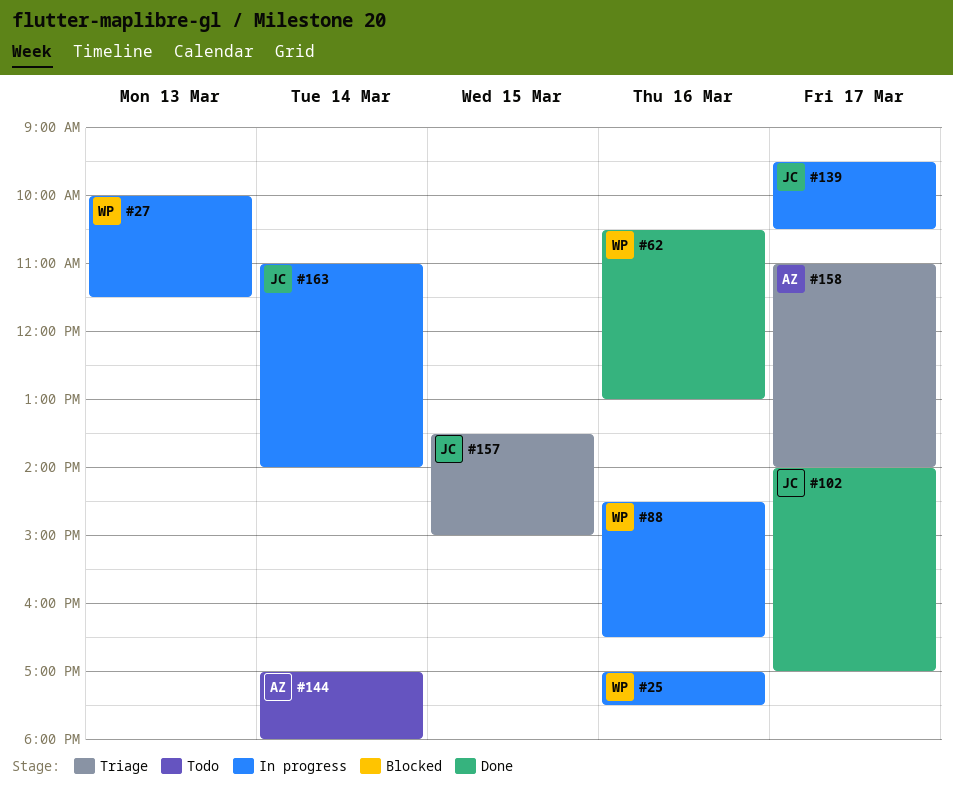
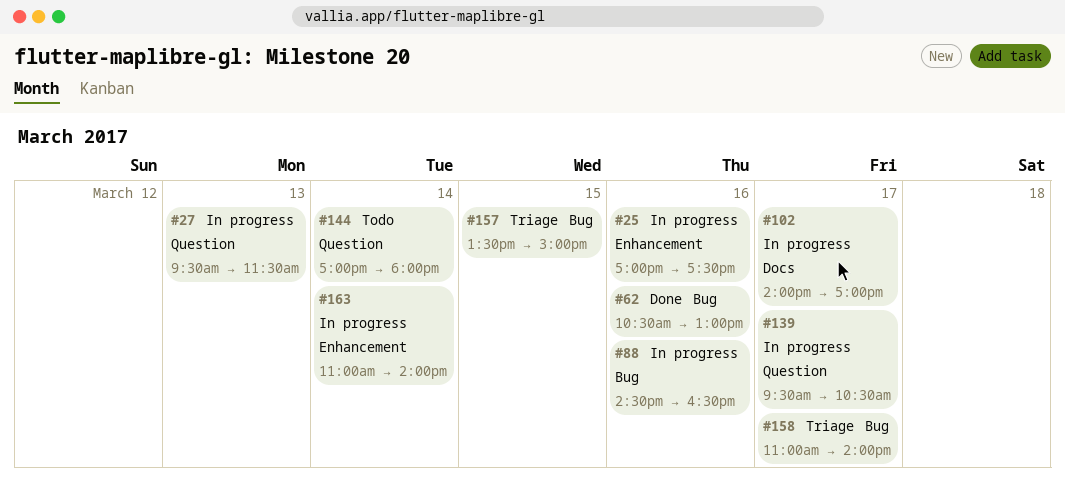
#27, begins: 10:00 -> 09:30
#102, status: Done -> In progress

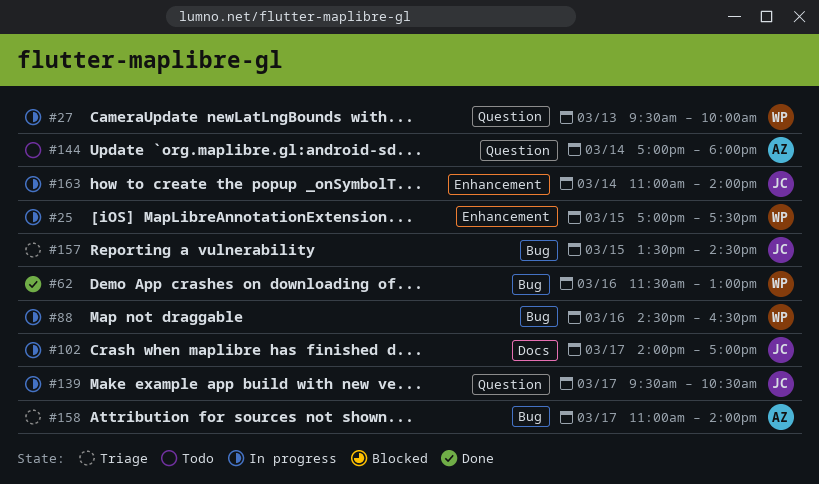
#25, day: Mar 16 -> Mar 15
#27, ends: 11:30 -> 10:00
#62, begins: 10:30 -> 11:30
#157, ends: 15:00 -> 14:30

